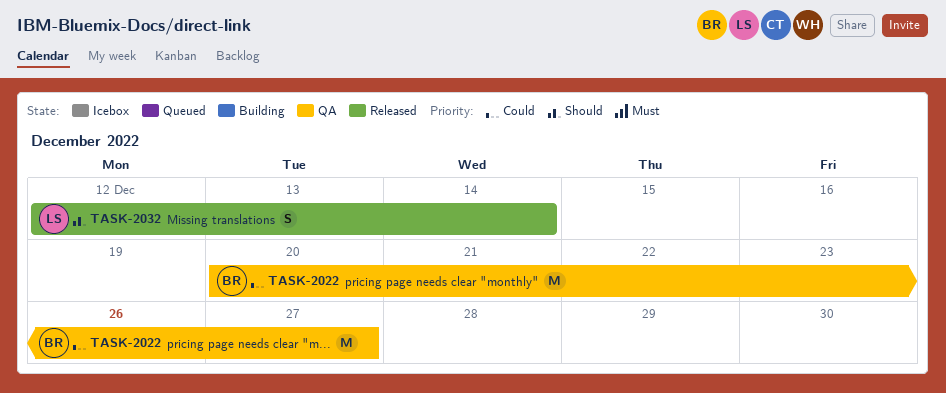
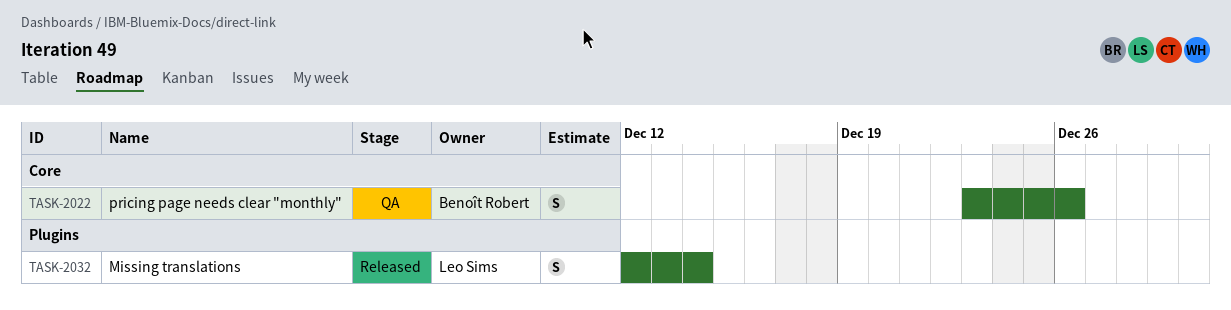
TASK-2022, estimate: M -> S
TASK-2022, start: Dec 20 -> Dec 23
TASK-2022, due: Dec 27 -> Dec 26

